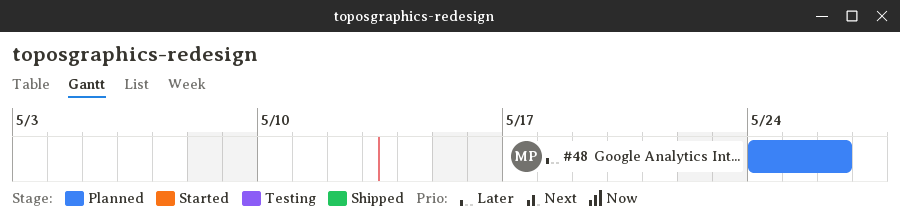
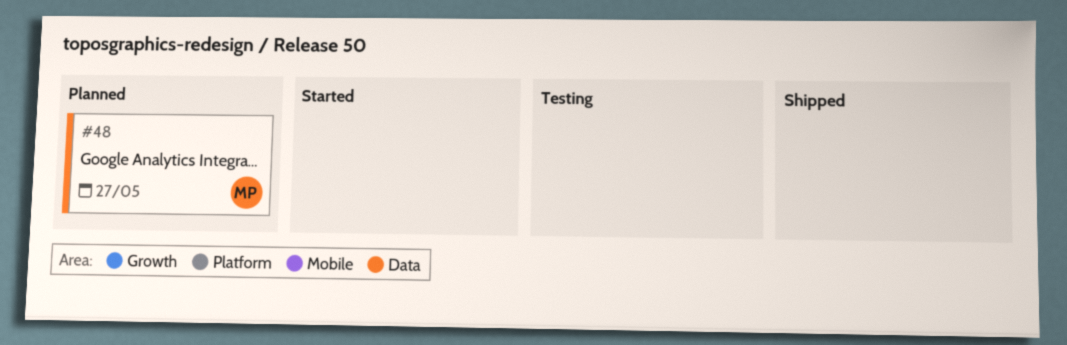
#48, due: May 26 -> May 27

